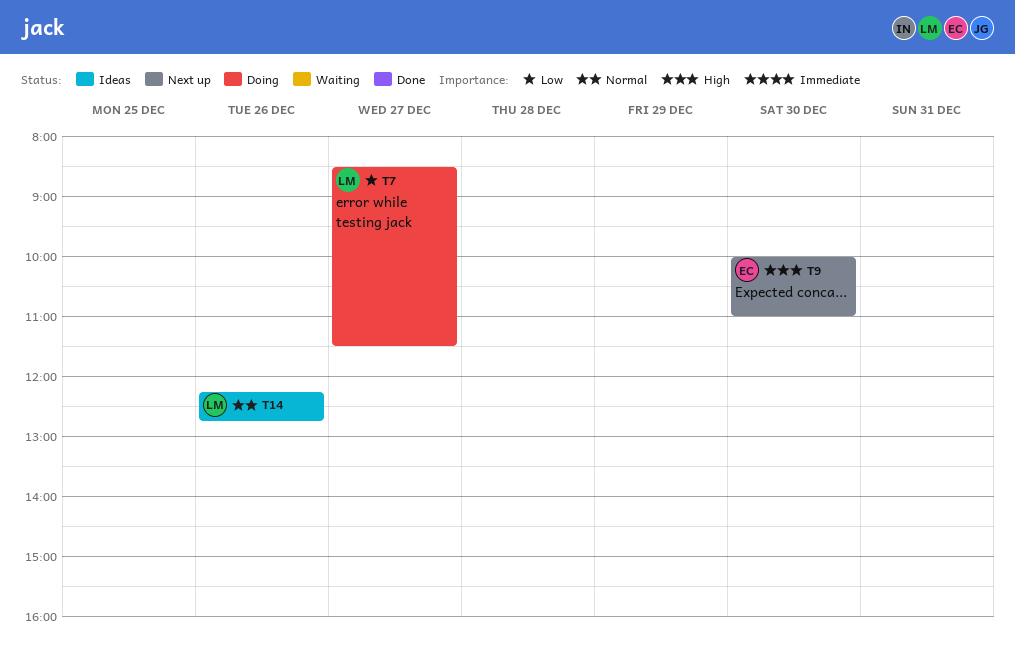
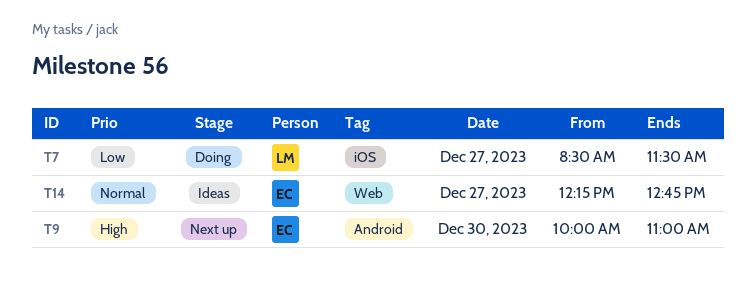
T14, owner: LM -> EC
T14, day: Dec 26 -> Dec 27

